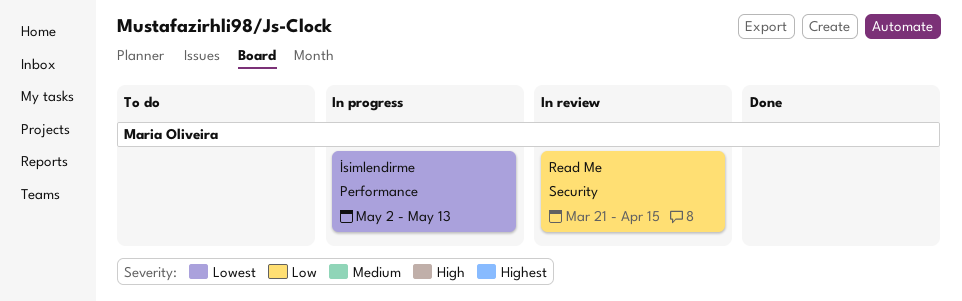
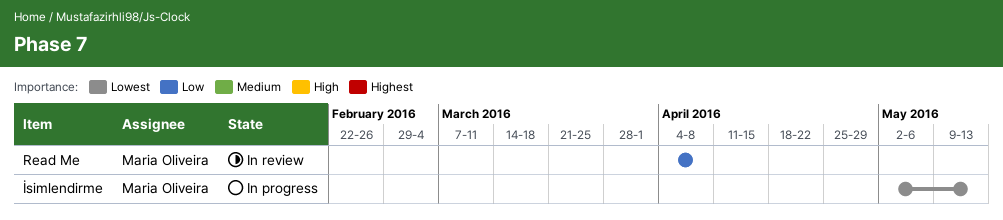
Read Me, start: Mar 21 -> Apr 4
Read Me, due: Apr 15 -> Apr 8

